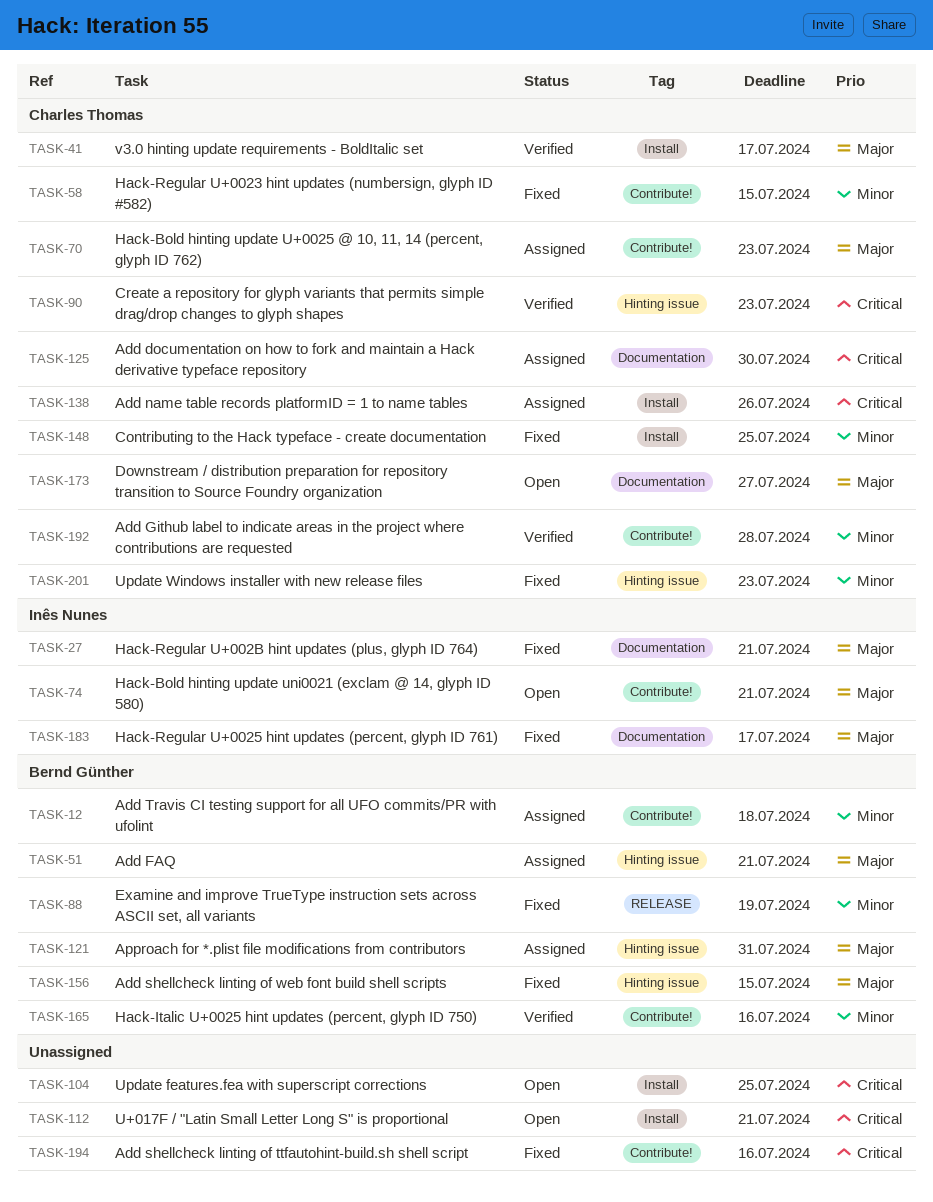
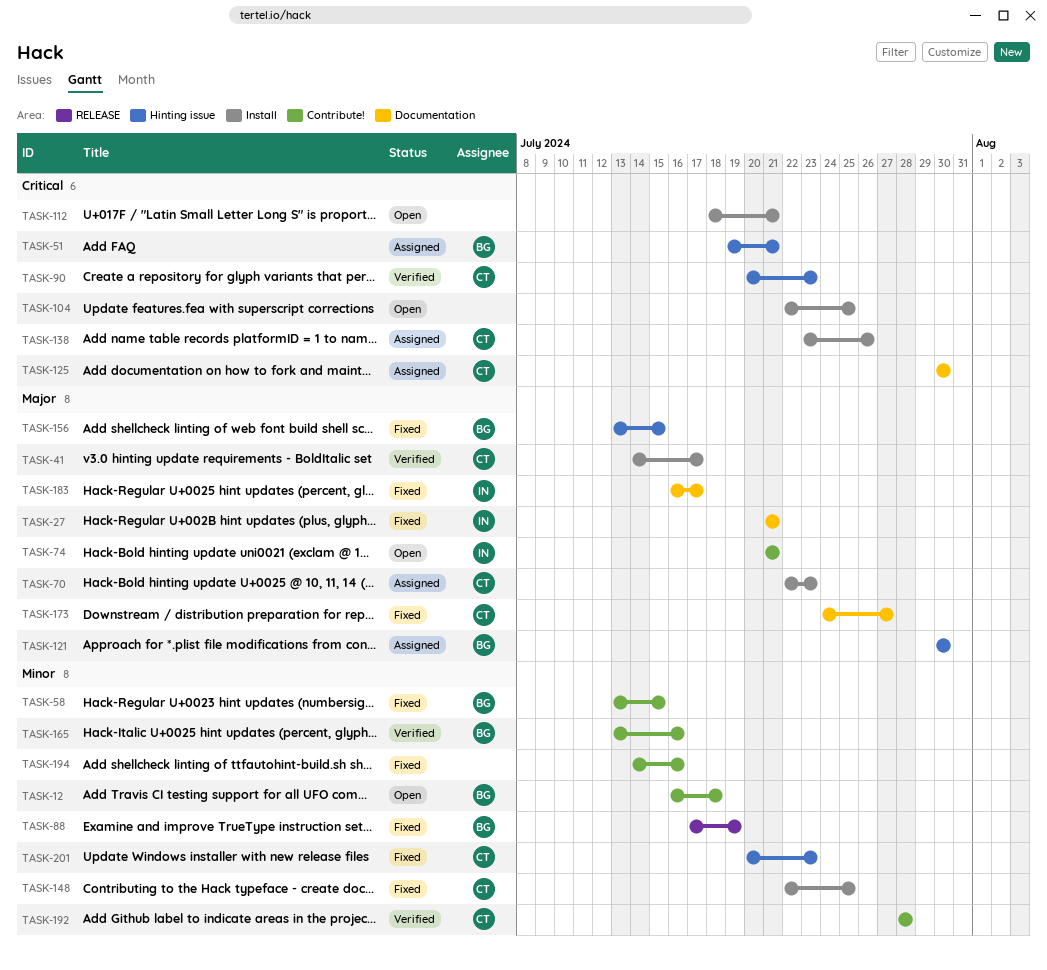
TASK-12, status: Assigned -> Open
TASK-51, priority: Major -> Critical
TASK-58, owner: Charles Thomas -> Bernd Günther
TASK-70, label: Contribute! -> Install
TASK-121, due: Jul 31 -> Jul 30
TASK-173, status: Open -> Fixed
TASK-194, priority: Critical -> Minor

